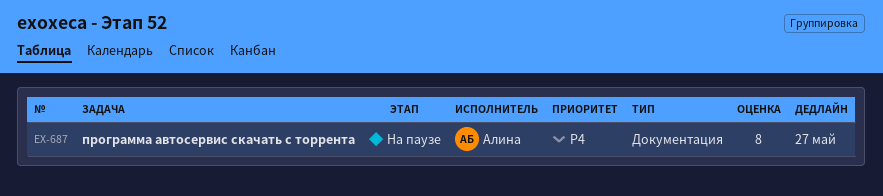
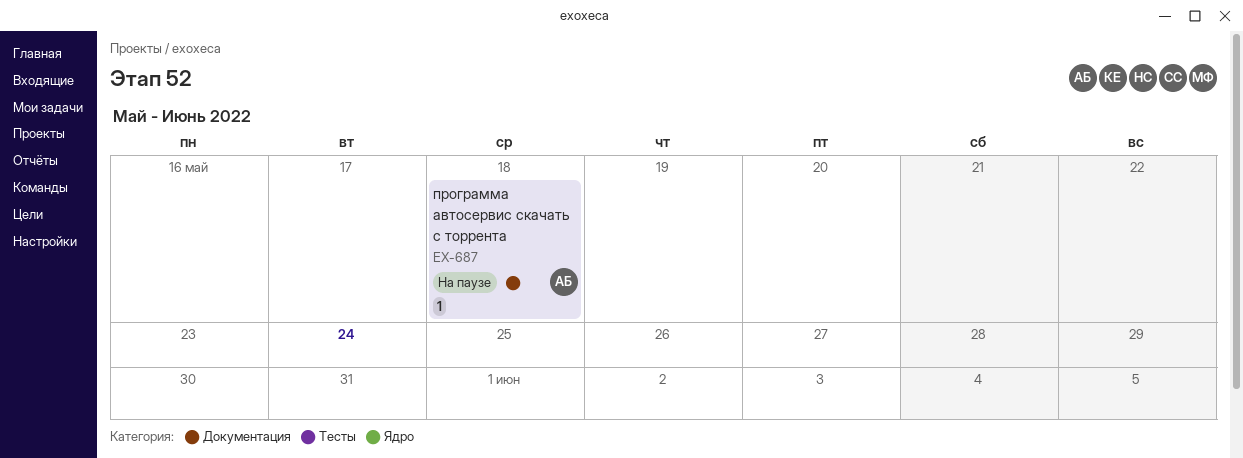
EX-687, estimate: 8 -> 1
EX-687, due: May 27 -> May 18

